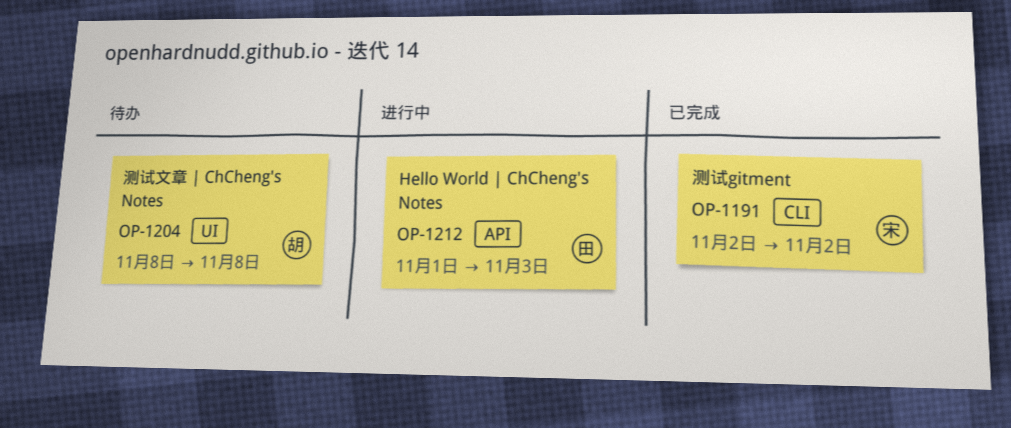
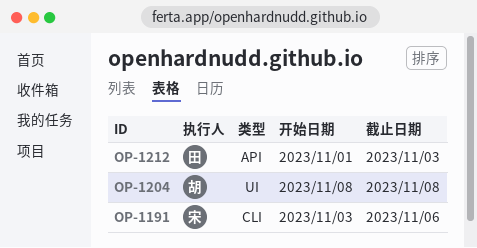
OP-1191, start: Nov 2 -> Nov 3
OP-1191, due: Nov 2 -> Nov 6

